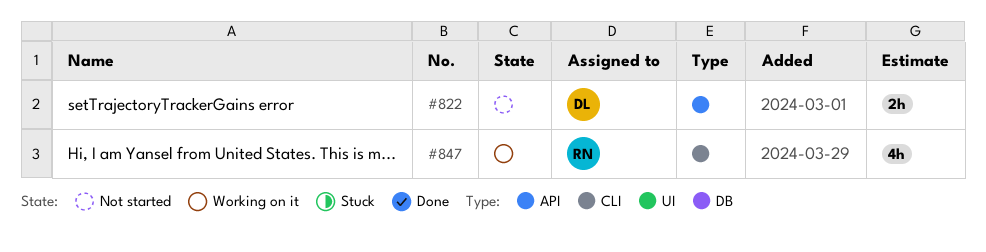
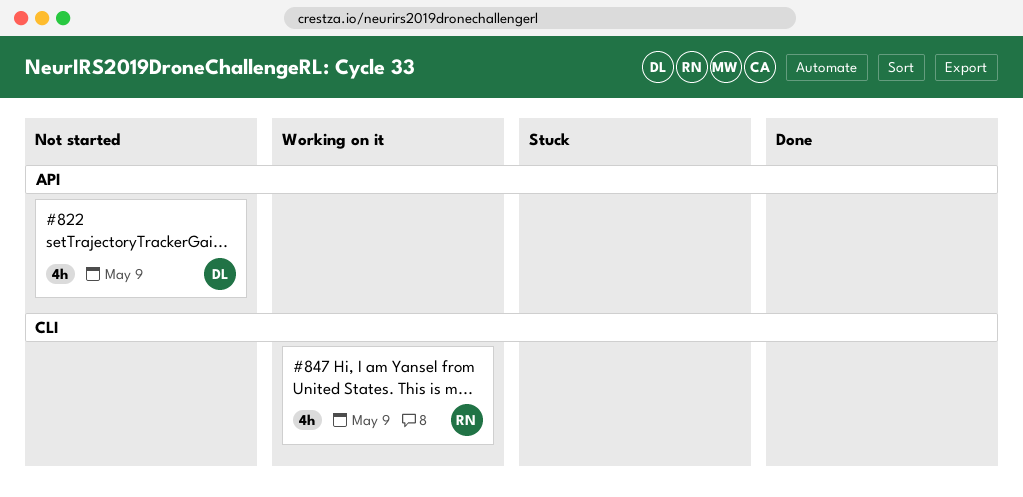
#822, estimate: 2h -> 4h

